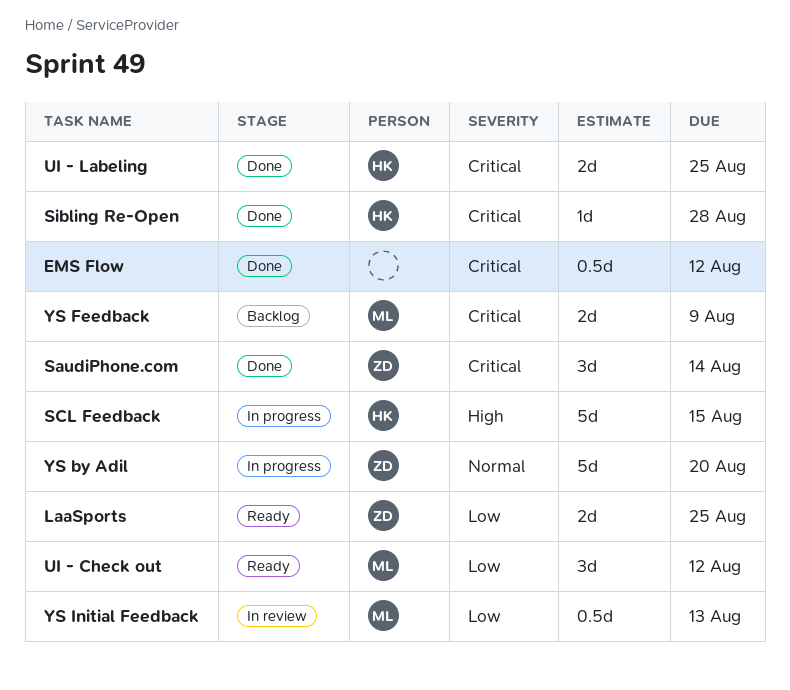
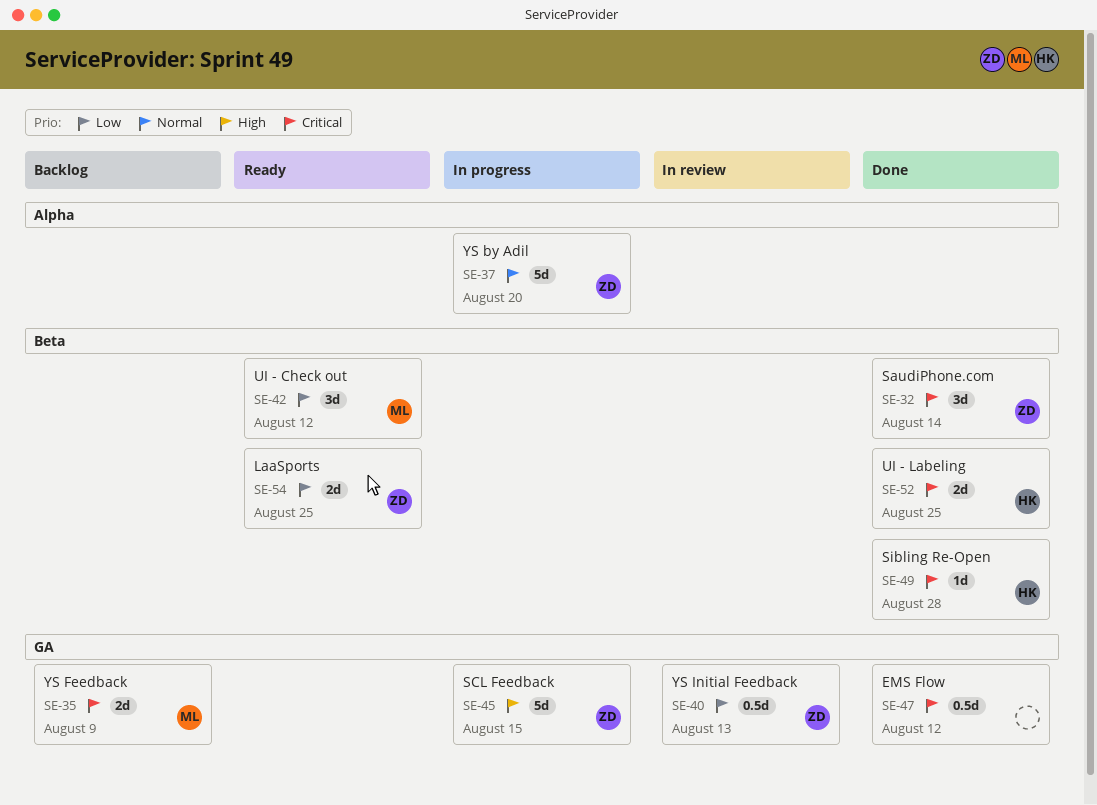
SCL Feedback, owner: HK -> ZD
YS Initial Feedback, owner: ML -> ZD

